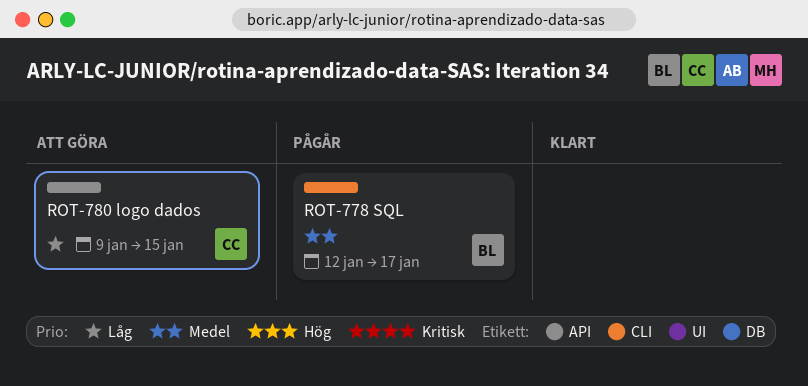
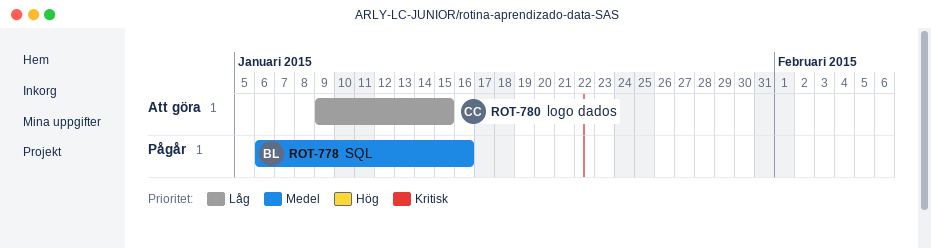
ROT-778, start: Jan 12 -> Jan 6
ROT-778, due: Jan 17 -> Jan 16

